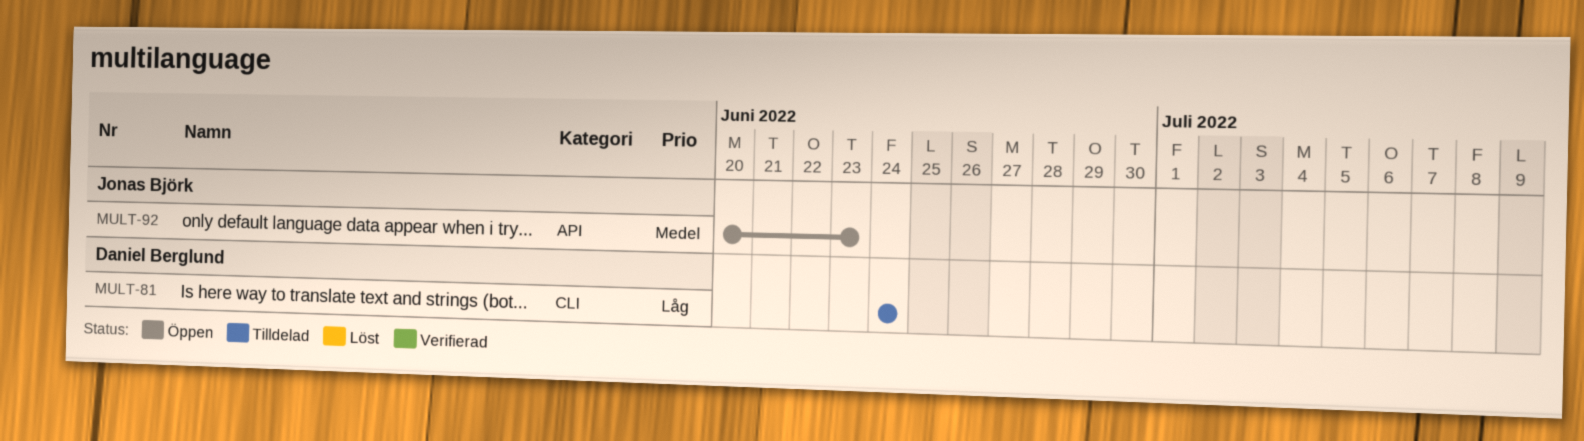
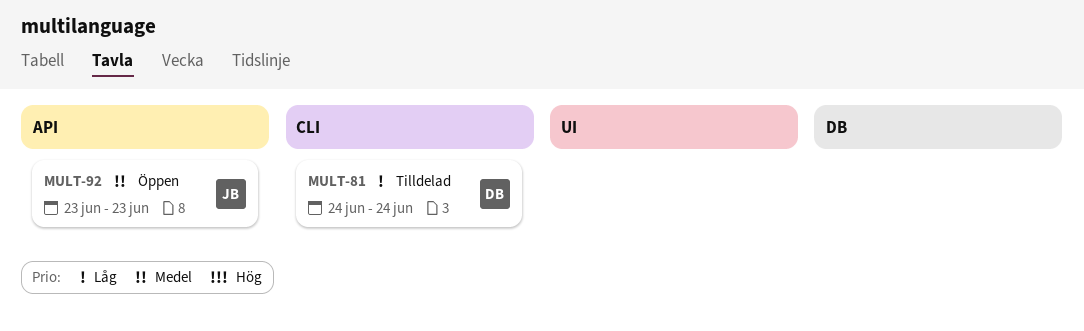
MULT-92, start: Jun 20 -> Jun 23

